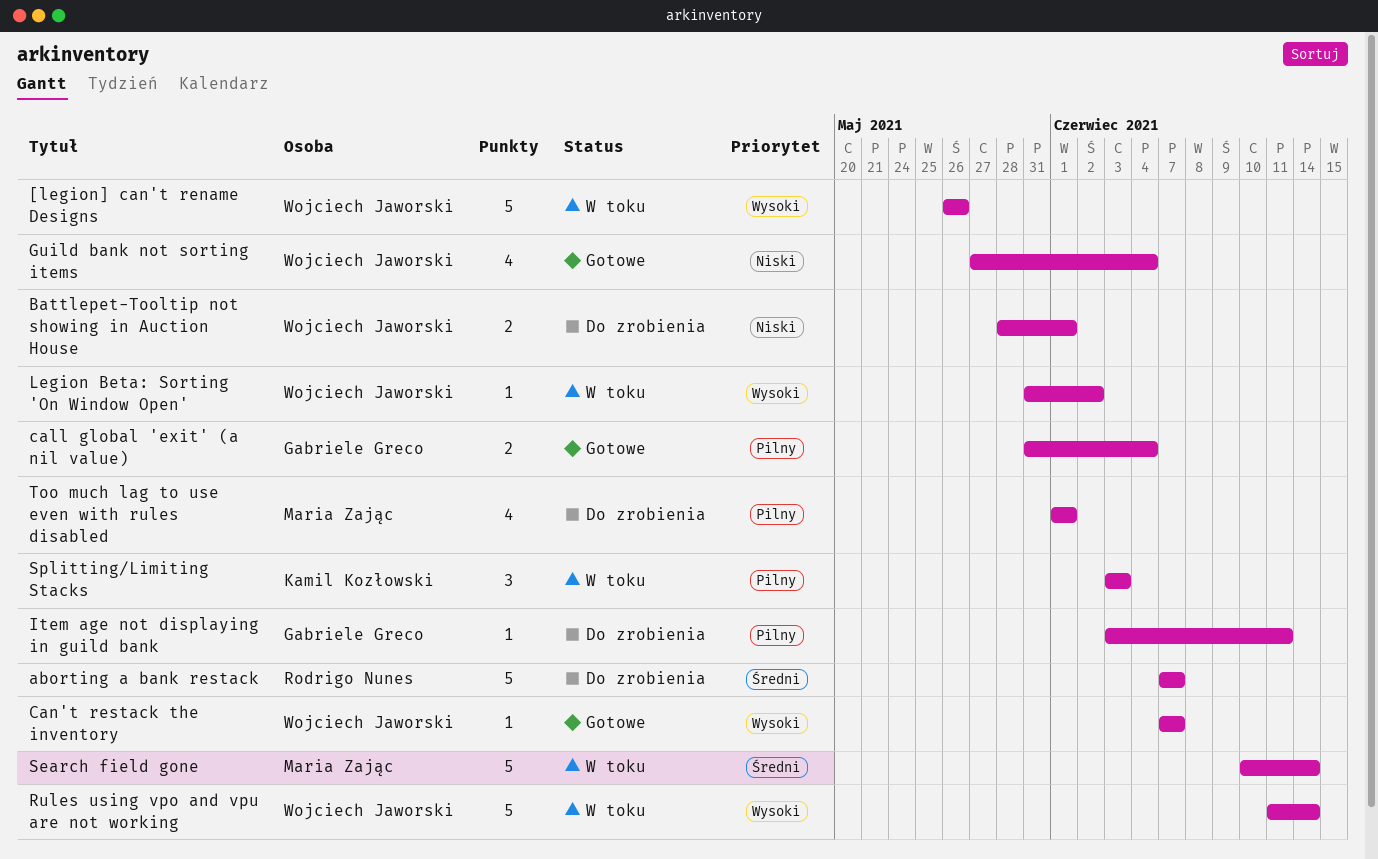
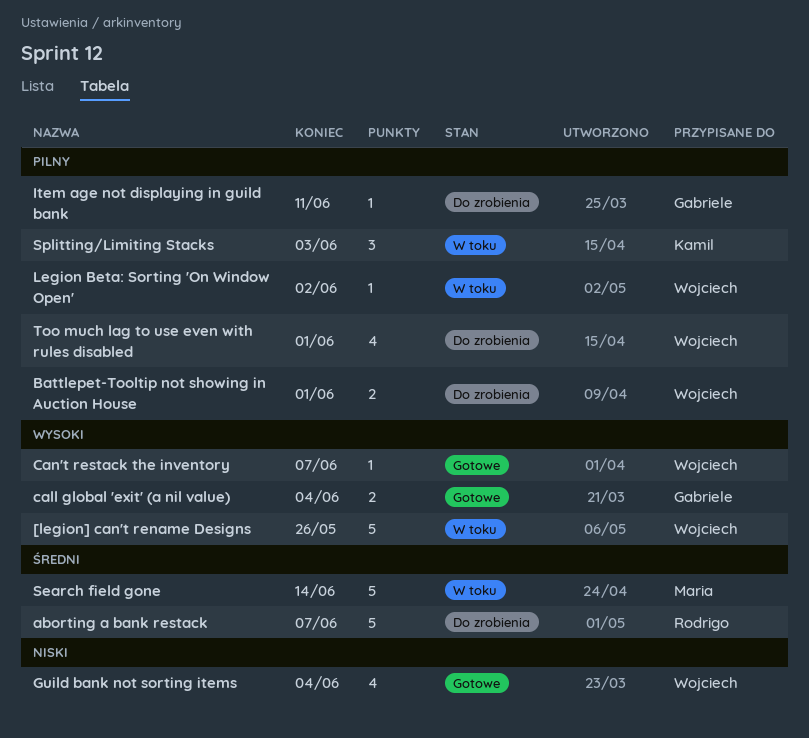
Battlepet-Tooltip not showing in Auction House, priority: Niski -> Pilny
call global 'exit' (a nil value), priority: Pilny -> Wysoki
Legion Beta: Sorting 'On Window Open', priority: Wysoki -> Pilny
Rules using vpo and vpu are not working: present -> none
Too much lag to use even with rules disabled, owner: Maria Zając -> Wojciech Jaworski

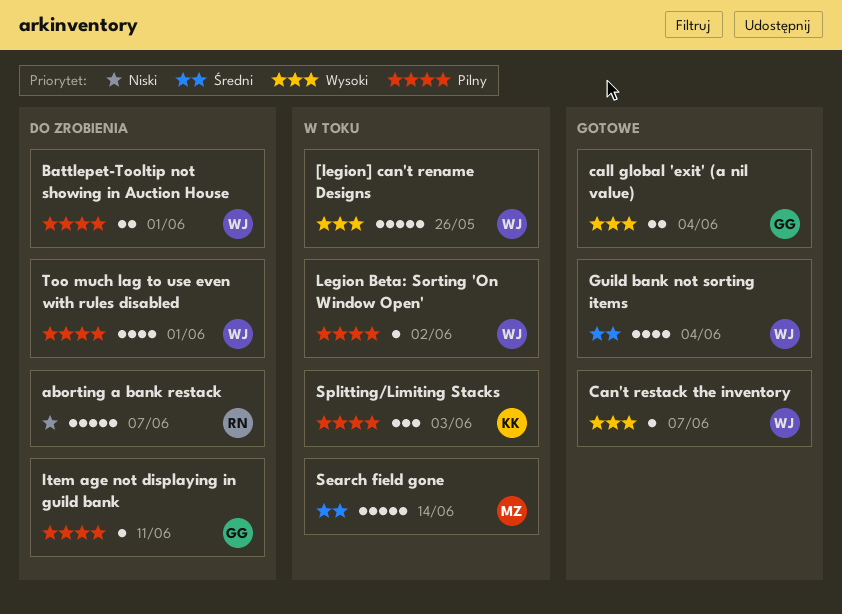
aborting a bank restack, priority: Średni -> Niski
Guild bank not sorting items, priority: Niski -> Średni

